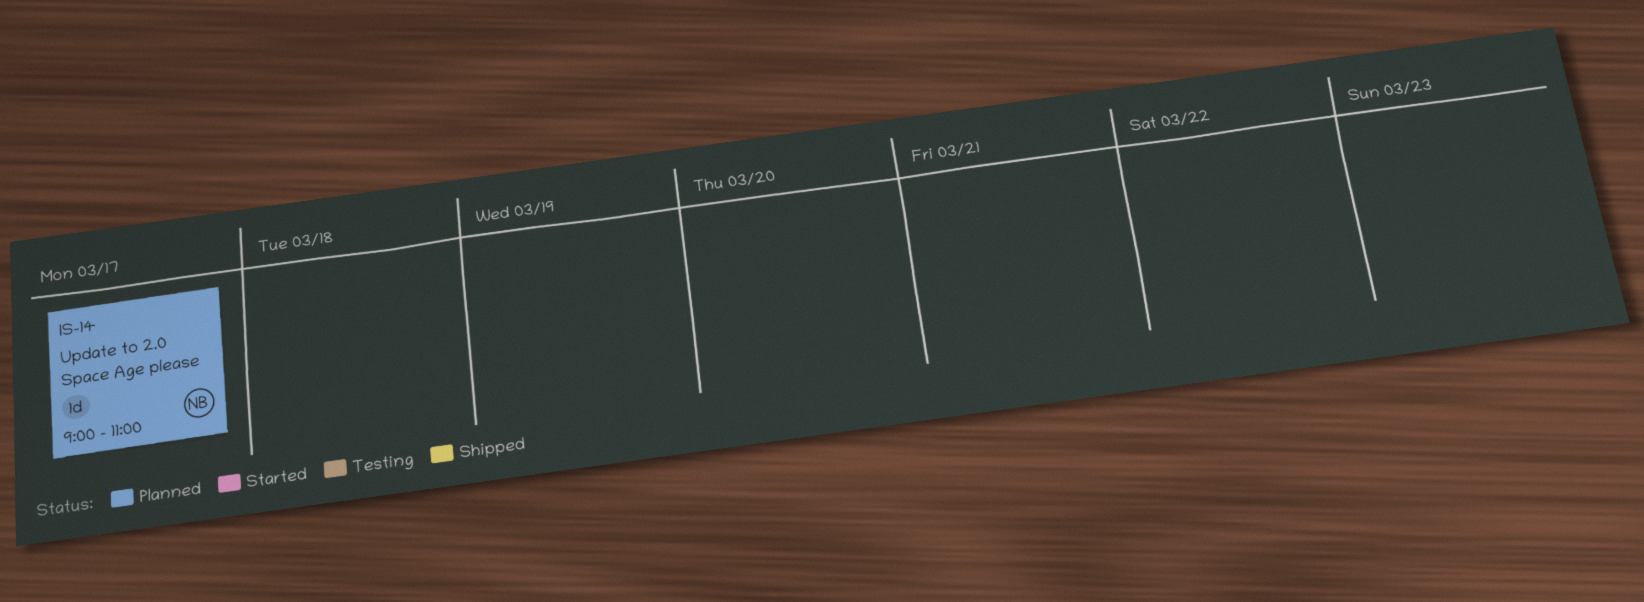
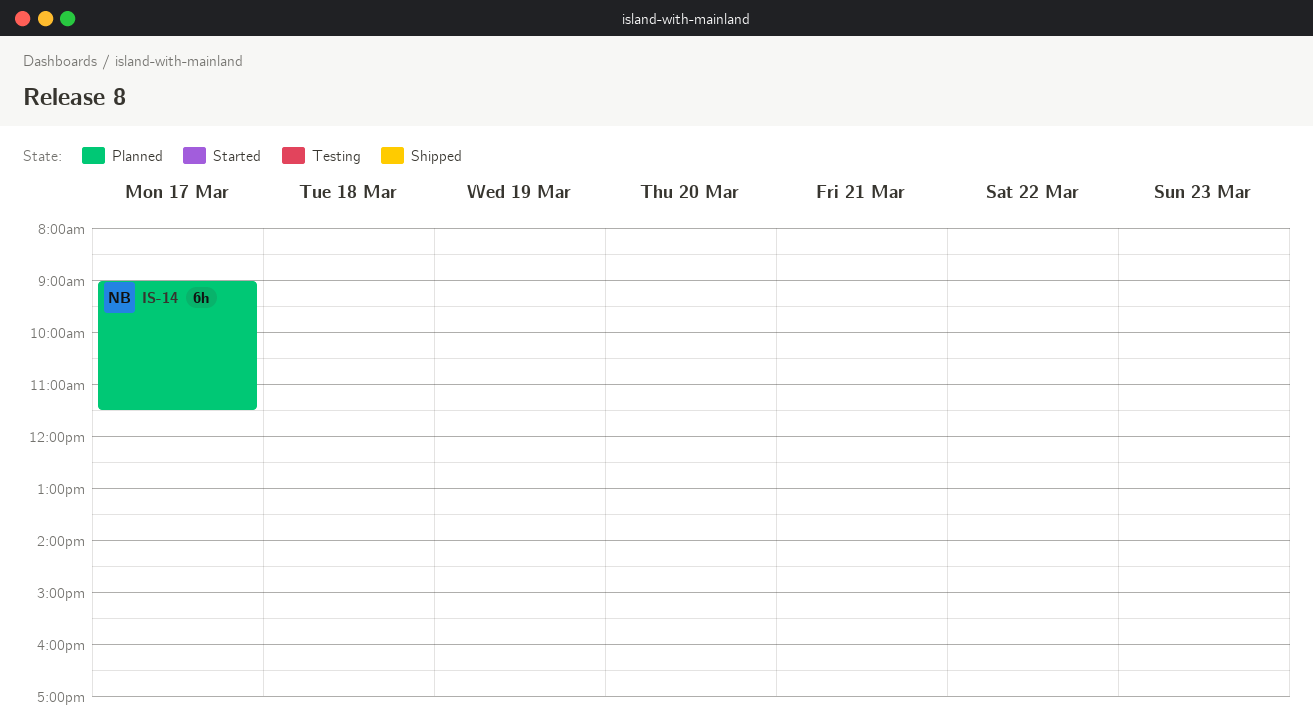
IS-14, estimate: 1d -> 6h
IS-14, ends: 11:00 -> 11:30

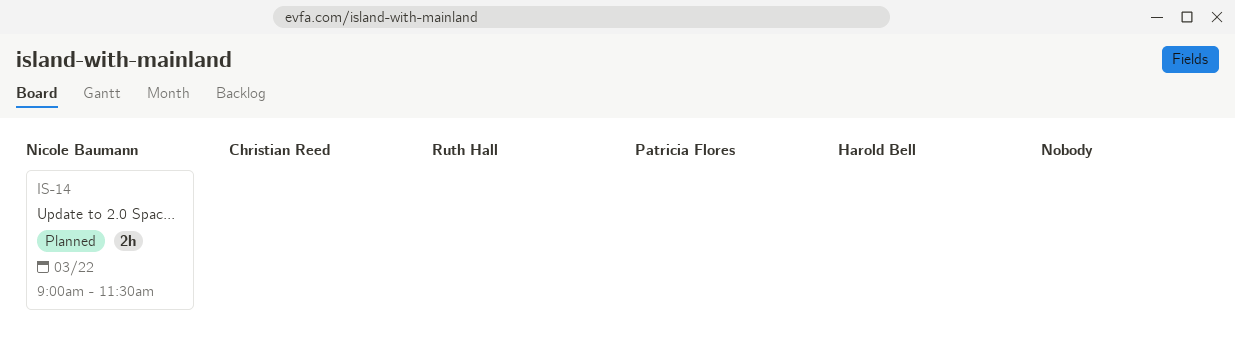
IS-14, estimate: 6h -> 2h
IS-14, day: Mar 17 -> Mar 22

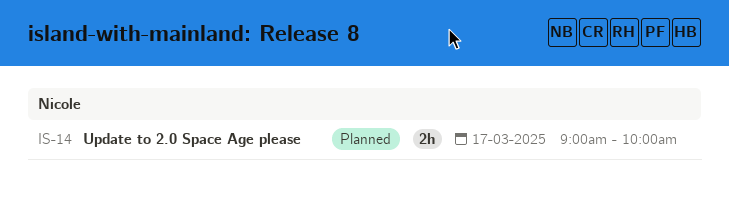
IS-14, day: Mar 22 -> Mar 17
IS-14, ends: 11:30 -> 10:00

